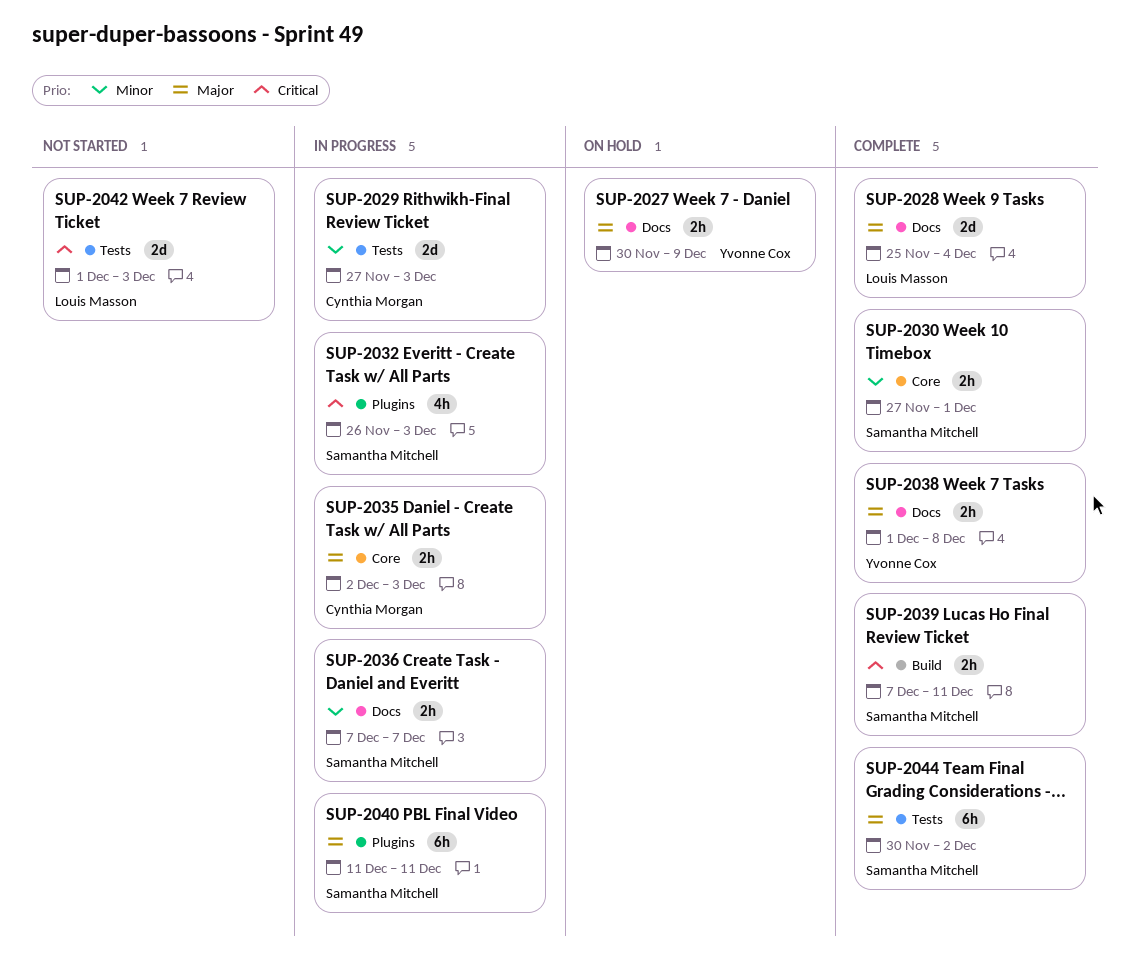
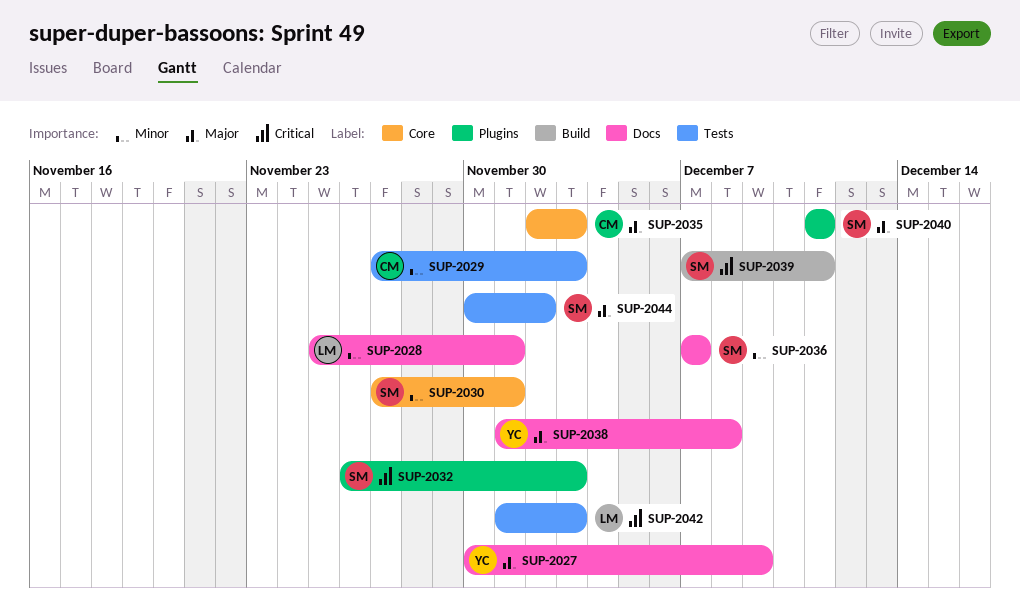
SUP-2028, priority: Major -> Minor
SUP-2028, due: Dec 4 -> Dec 1

